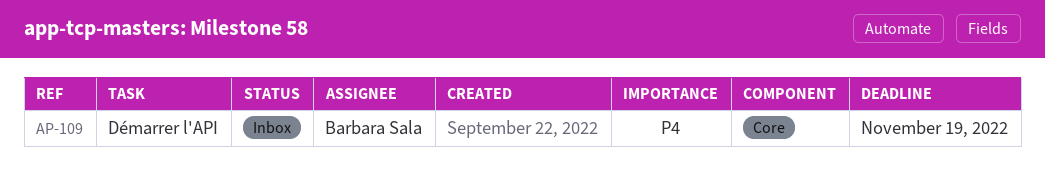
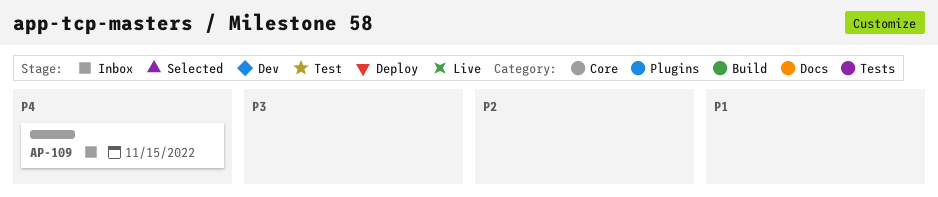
AP-109, due: Nov 19 -> Nov 15

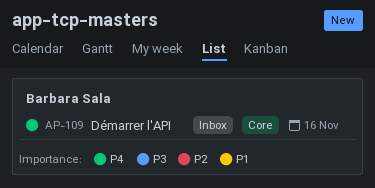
AP-109, due: Nov 15 -> Nov 16

